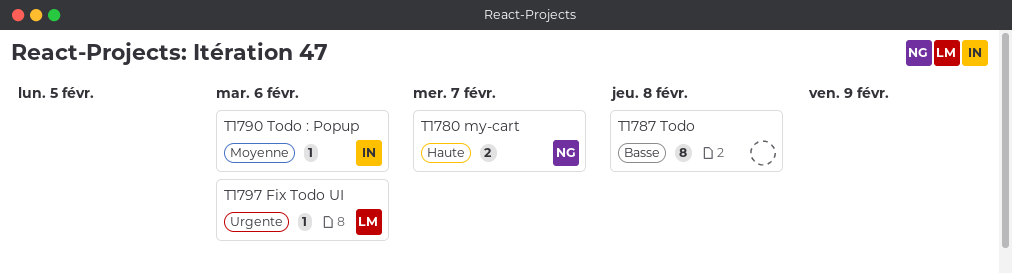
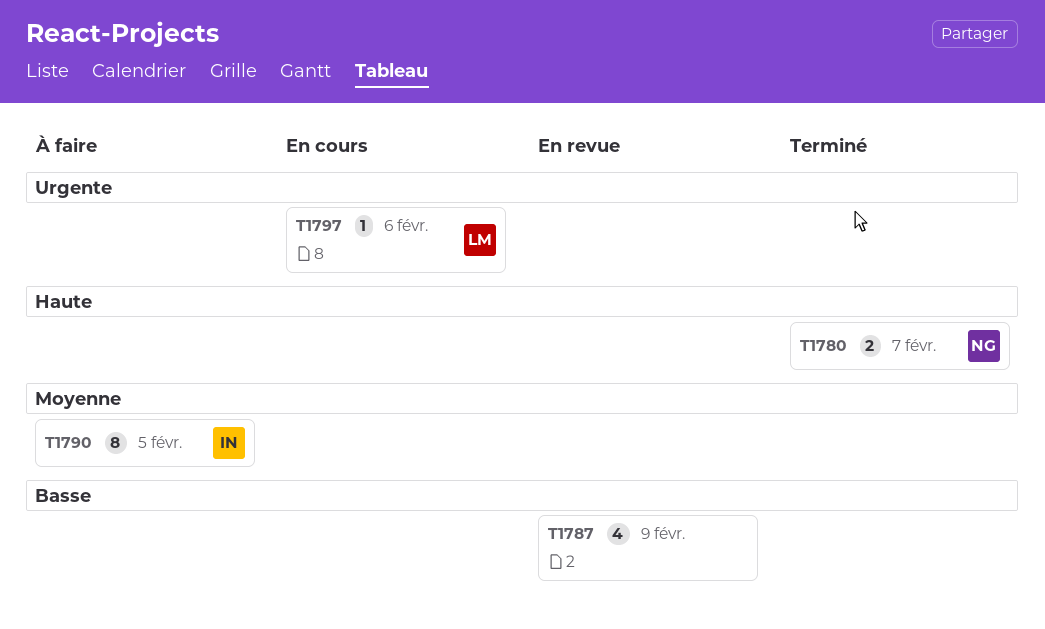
T1787, estimate: 8 -> 4
T1787, due: Feb 8 -> Feb 9
T1790, estimate: 1 -> 8
T1790, due: Feb 6 -> Feb 5

